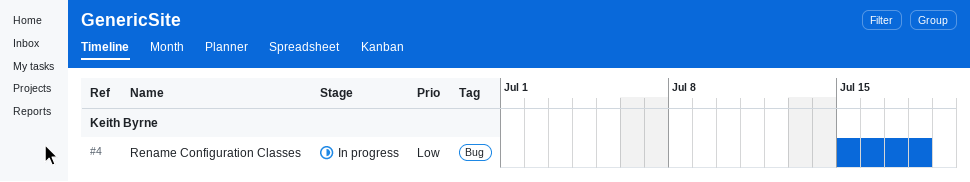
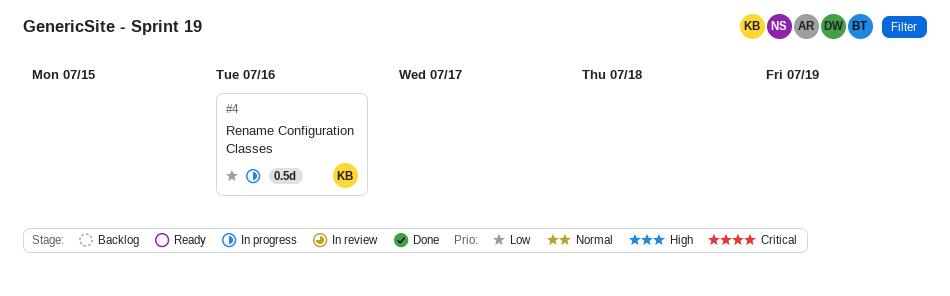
#4, due: Jul 18 -> Jul 16

